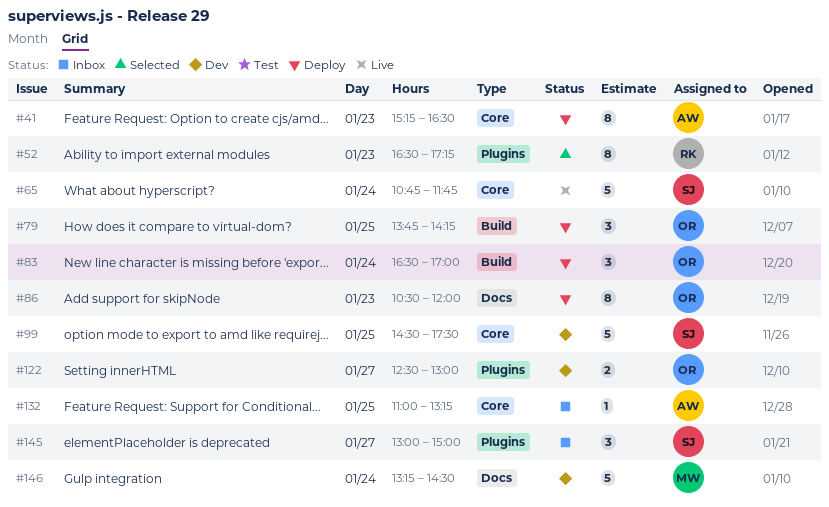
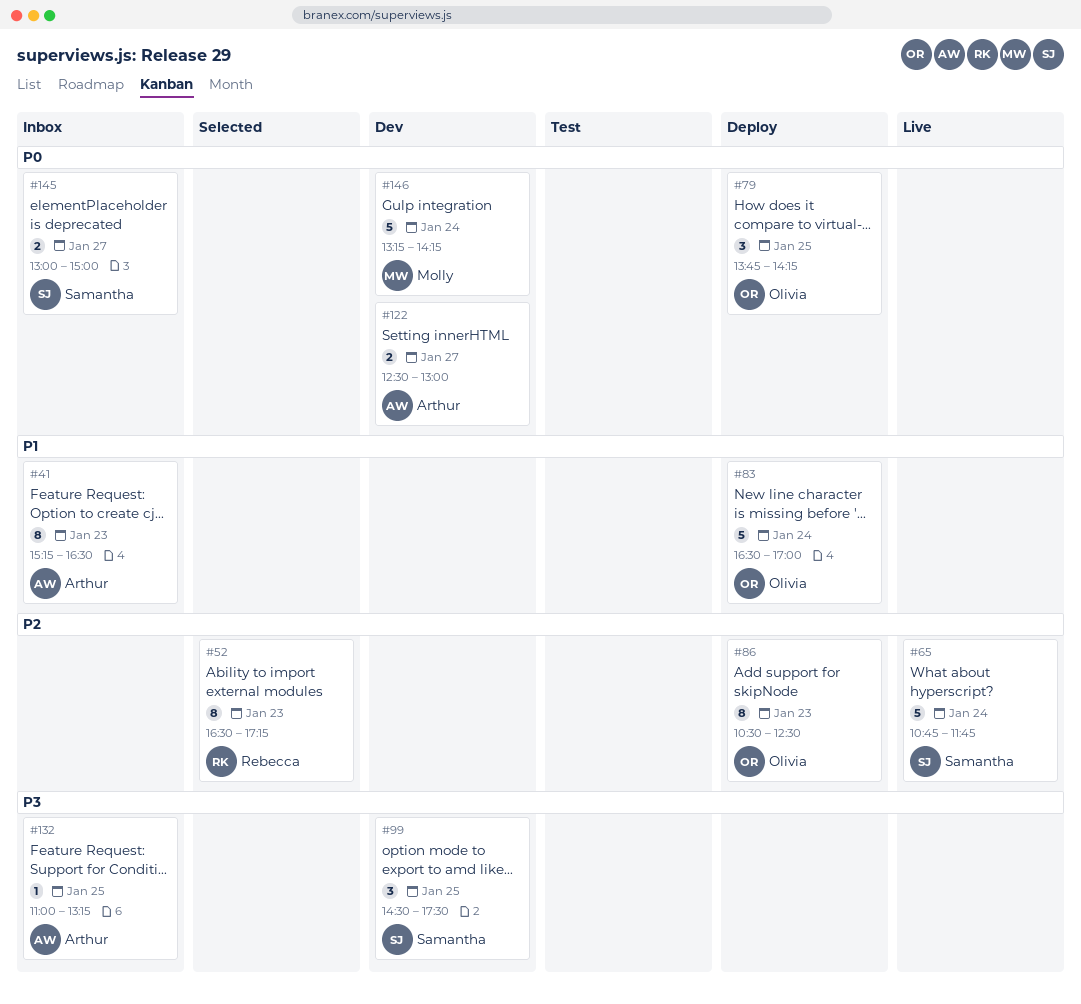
#41, status: Deploy -> Inbox
#83, estimate: 3 -> 5
#86, ends: 12:00 -> 12:30
#99, estimate: 5 -> 3
#122, owner: Olivia -> Arthur
#145, estimate: 3 -> 2
#146, ends: 14:30 -> 14:15

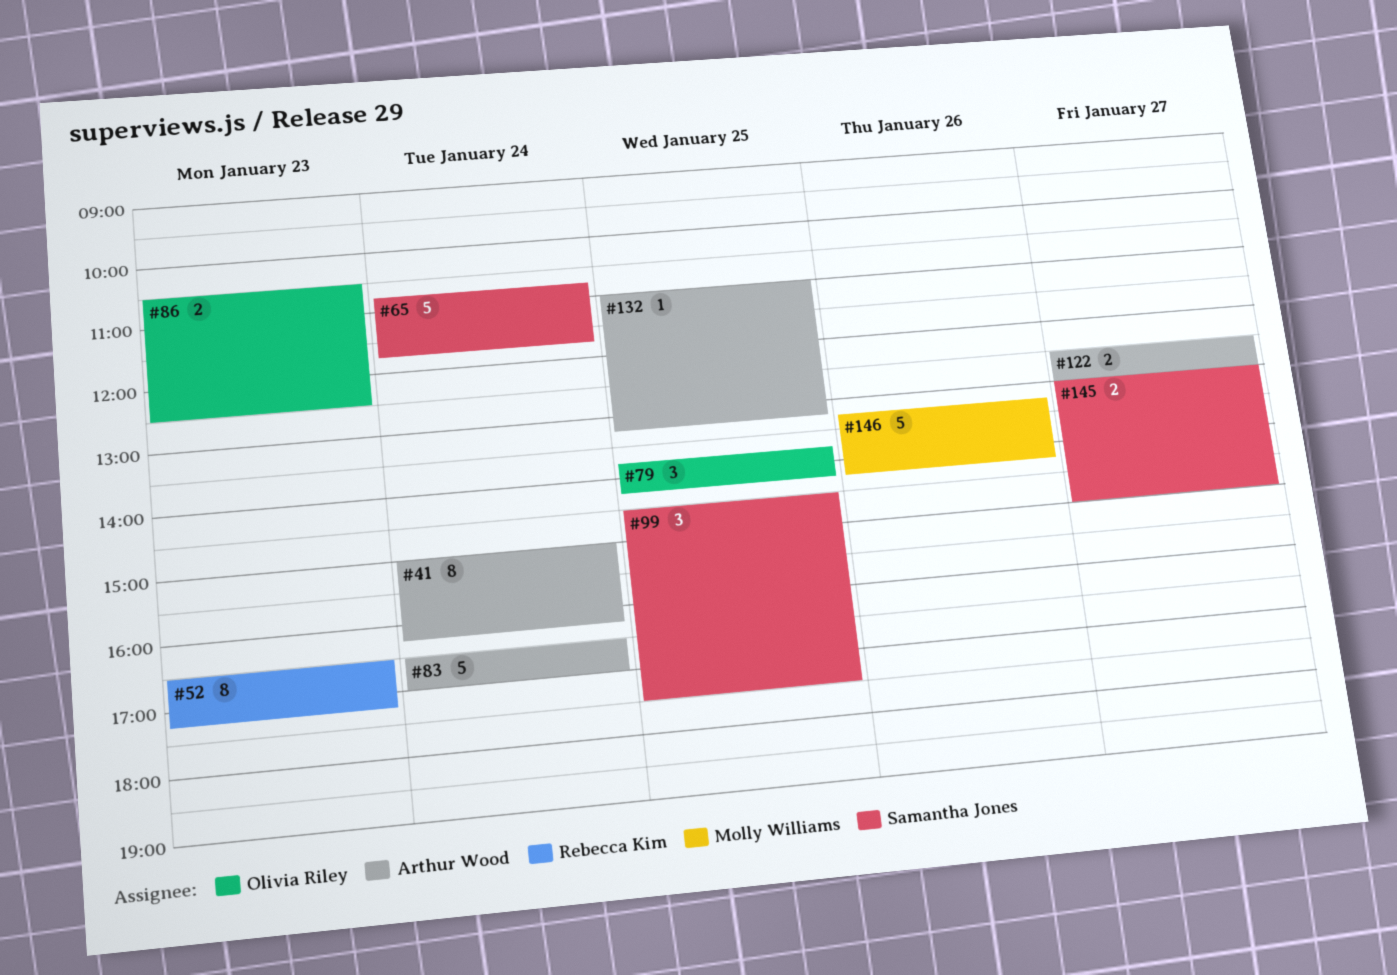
#41, day: Jan 23 -> Jan 24
#41, begins: 15:15 -> 15:00
#41, ends: 16:30 -> 16:15
#83, owner: Olivia Riley -> Arthur Wood
#86, estimate: 8 -> 2
#146, day: Jan 24 -> Jan 26

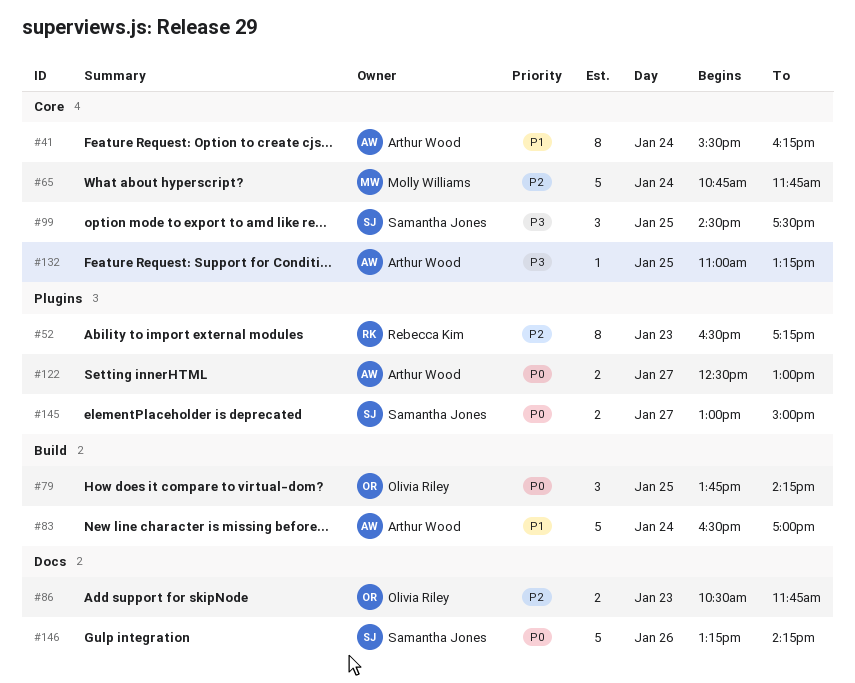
#41, begins: 15:00 -> 15:30
#65, owner: Samantha Jones -> Molly Williams
#86, ends: 12:30 -> 11:45
#146, owner: Molly Williams -> Samantha Jones

